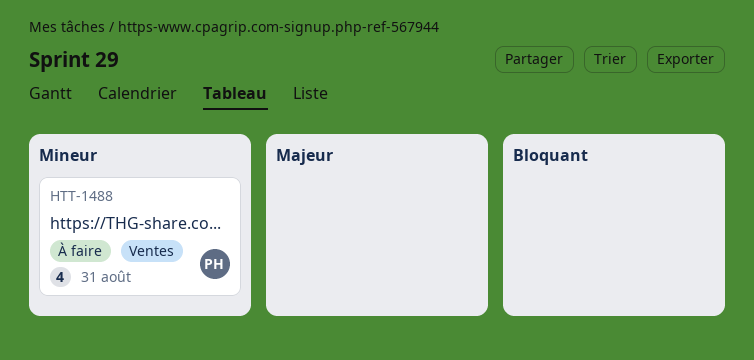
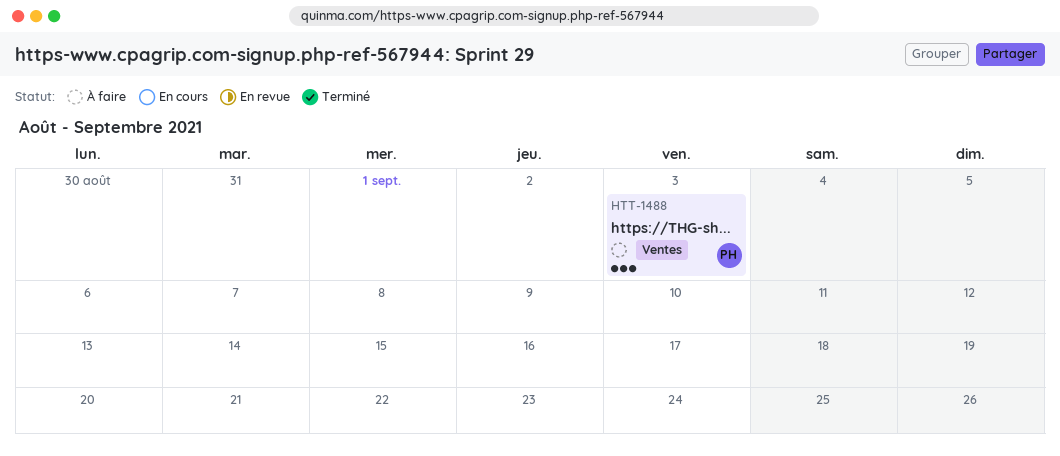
HTT-1488, estimate: 4 -> 3
HTT-1488, due: Aug 31 -> Sep 3

